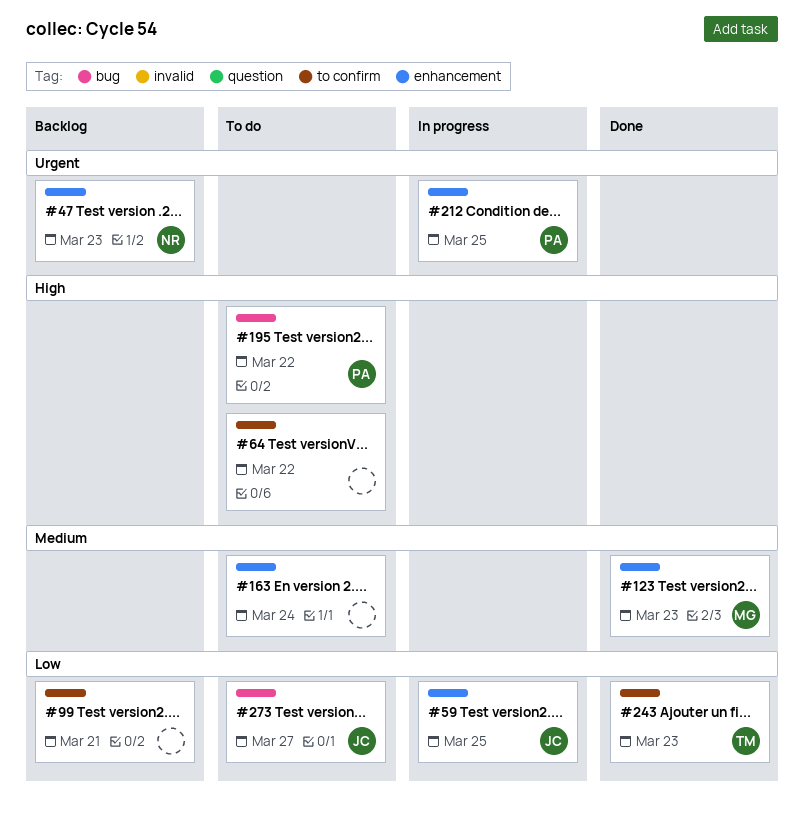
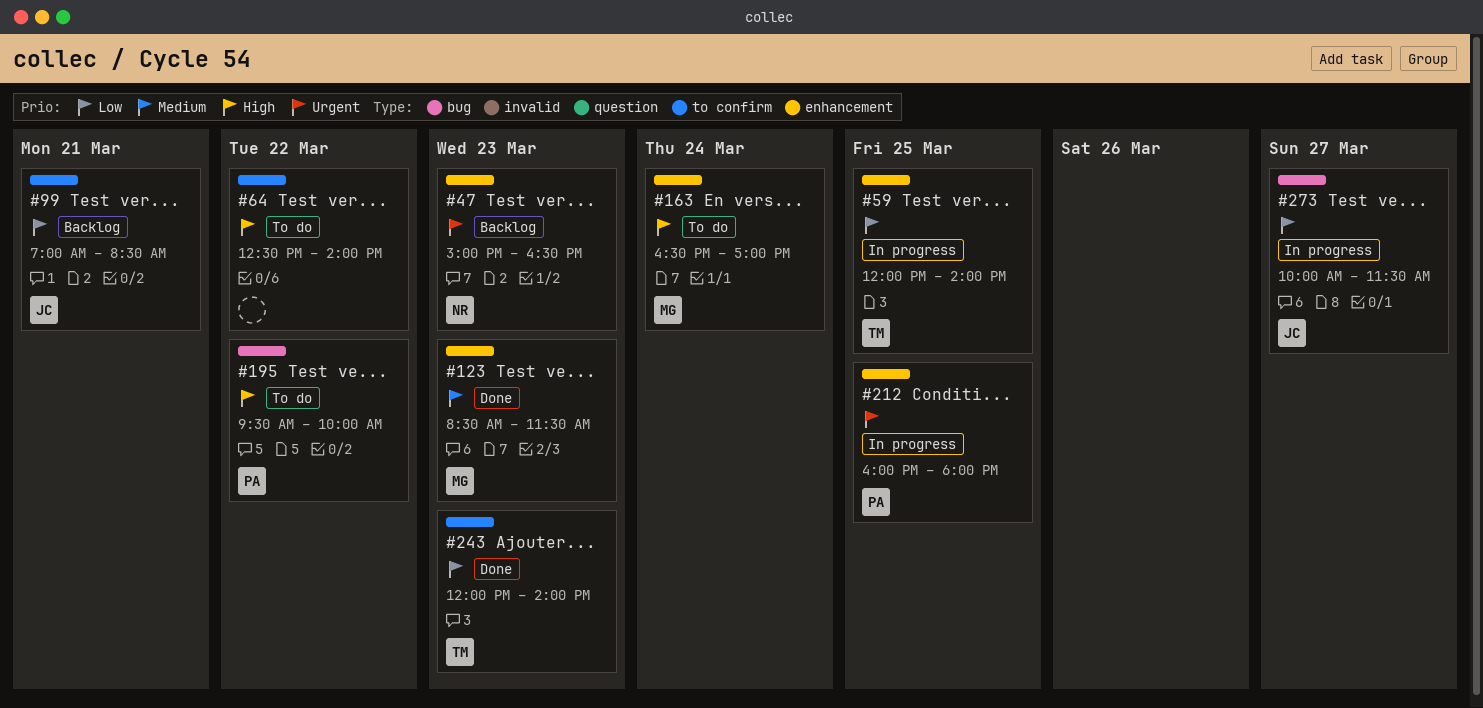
#59, owner: JC -> TM
#99, owner: none -> JC
#163, owner: none -> MG
#163, priority: Medium -> High
#273, status: To do -> In progress

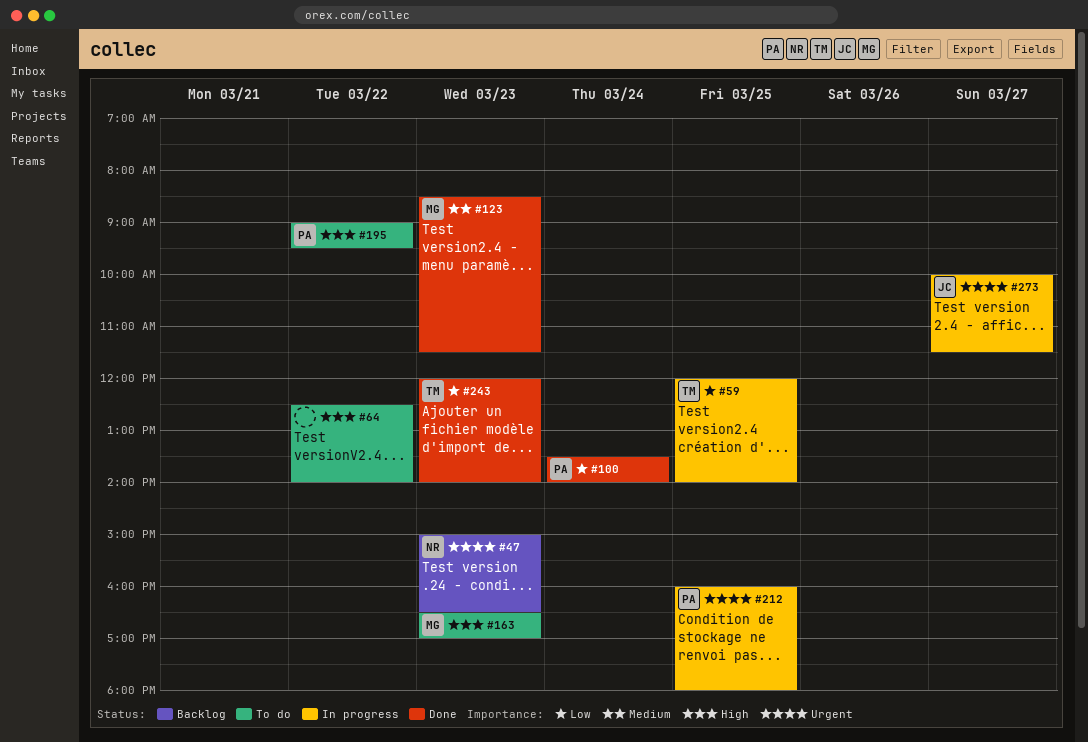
#99: present -> none
#100: none -> present
#163, day: Mar 24 -> Mar 23
#195, begins: 09:30 -> 09:00
#195, ends: 10:00 -> 09:30
#273, priority: Low -> Urgent

